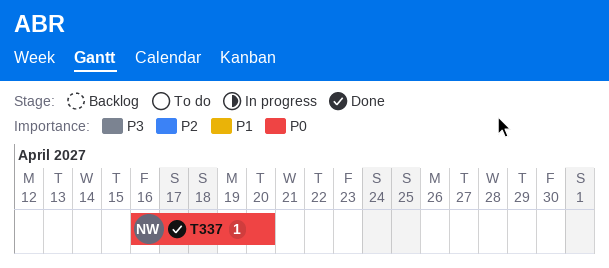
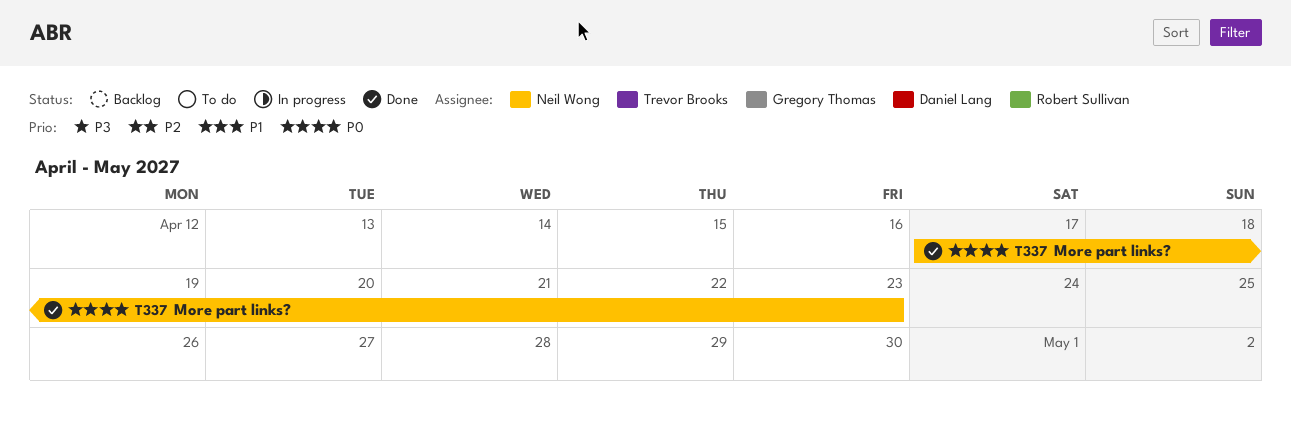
T337, start: Apr 16 -> Apr 17
T337, due: Apr 20 -> Apr 23

